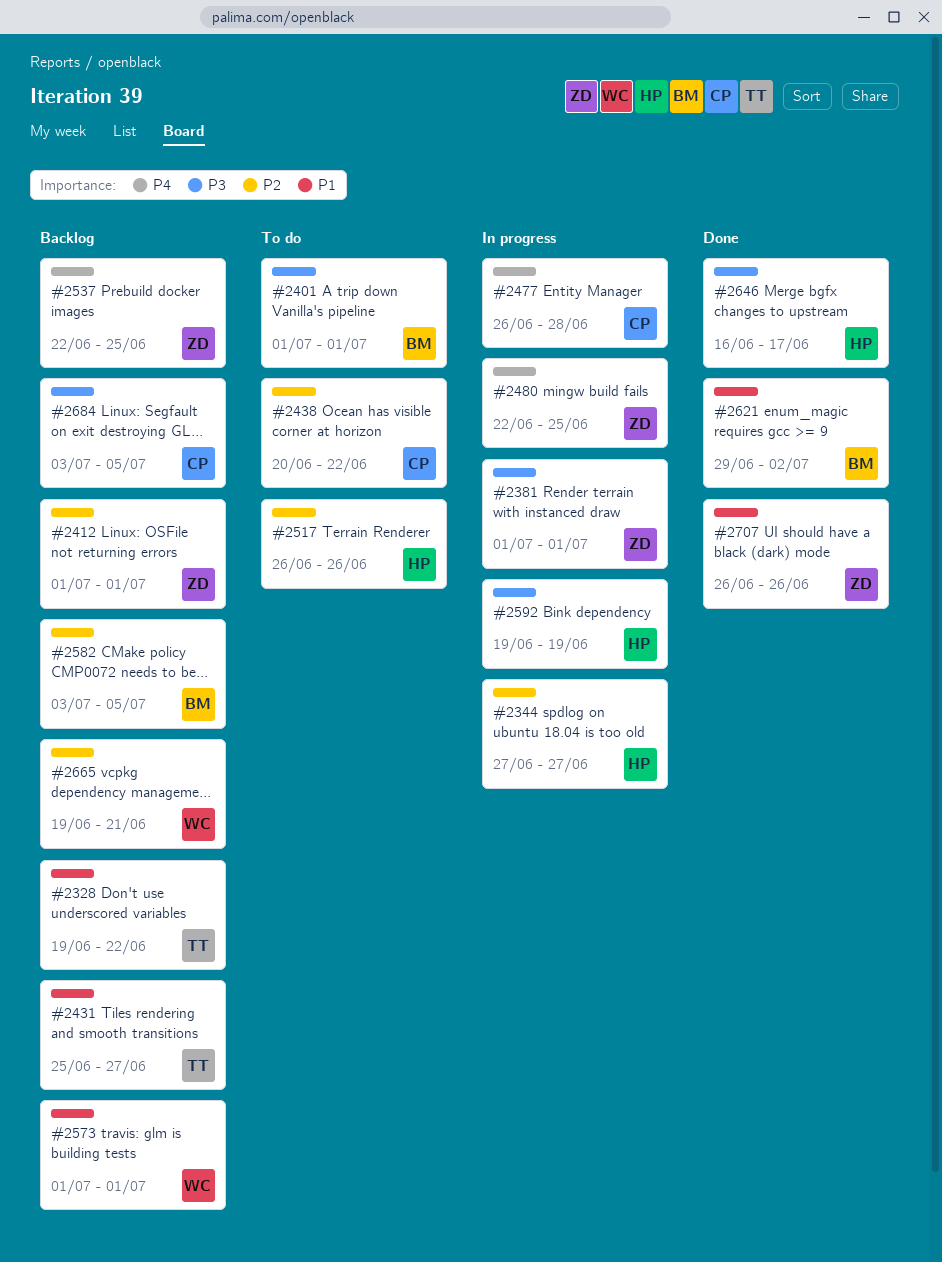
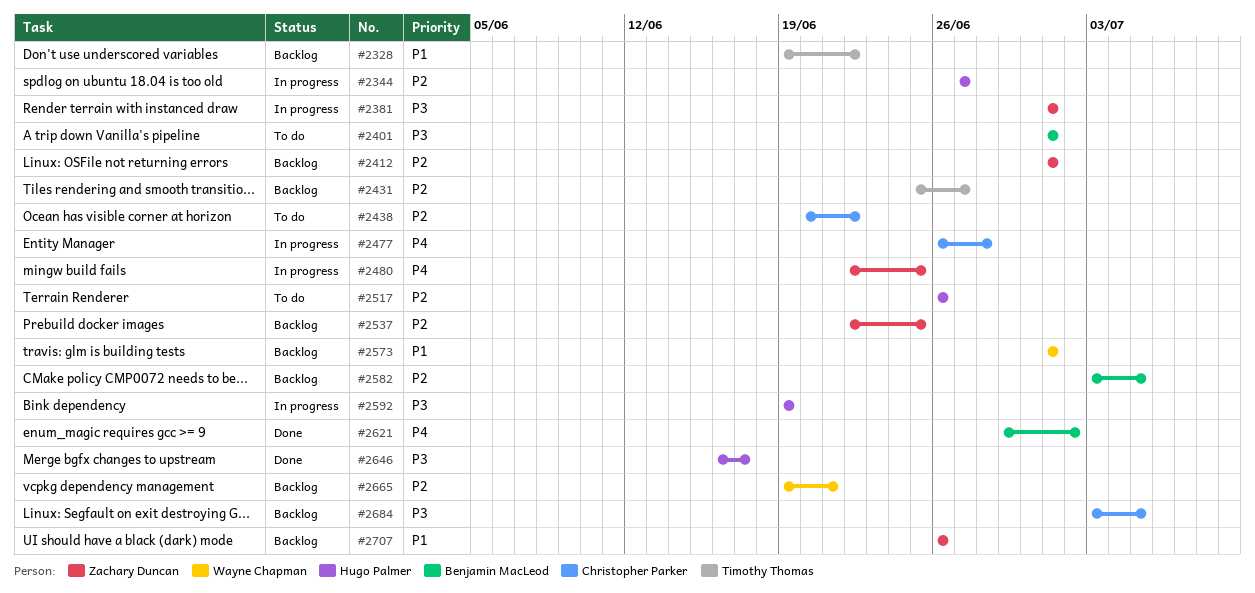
#2431, priority: P1 -> P2
#2537, priority: P4 -> P2
#2621, priority: P1 -> P4
#2707, status: Done -> Backlog

